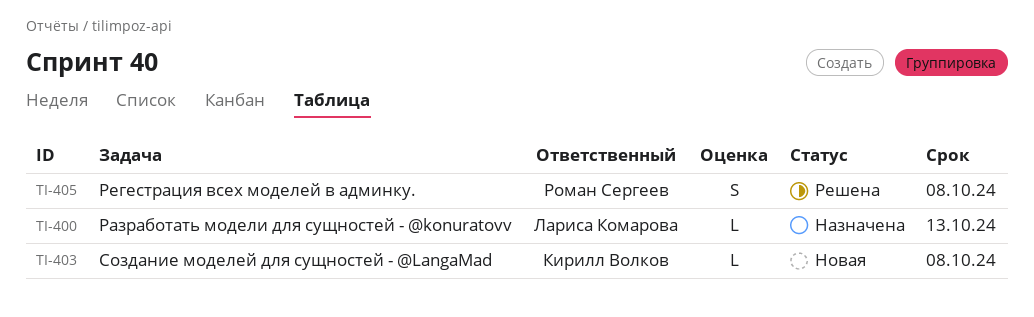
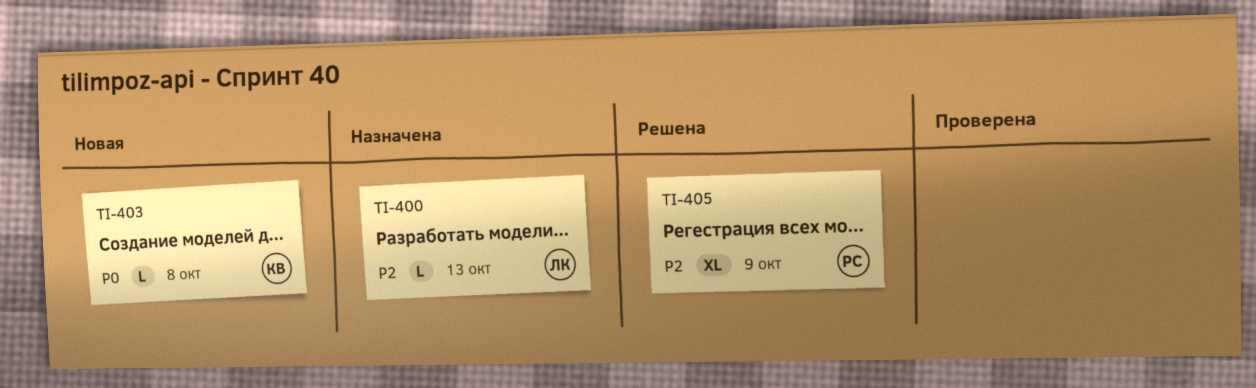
TI-405, estimate: S -> XL
TI-405, due: Oct 8 -> Oct 9

